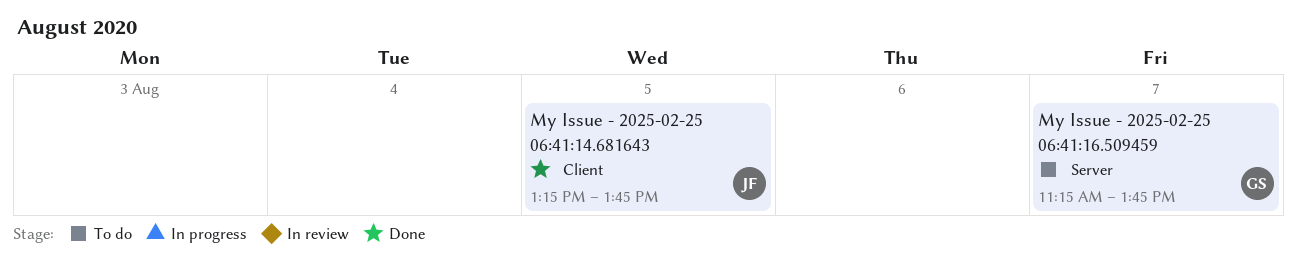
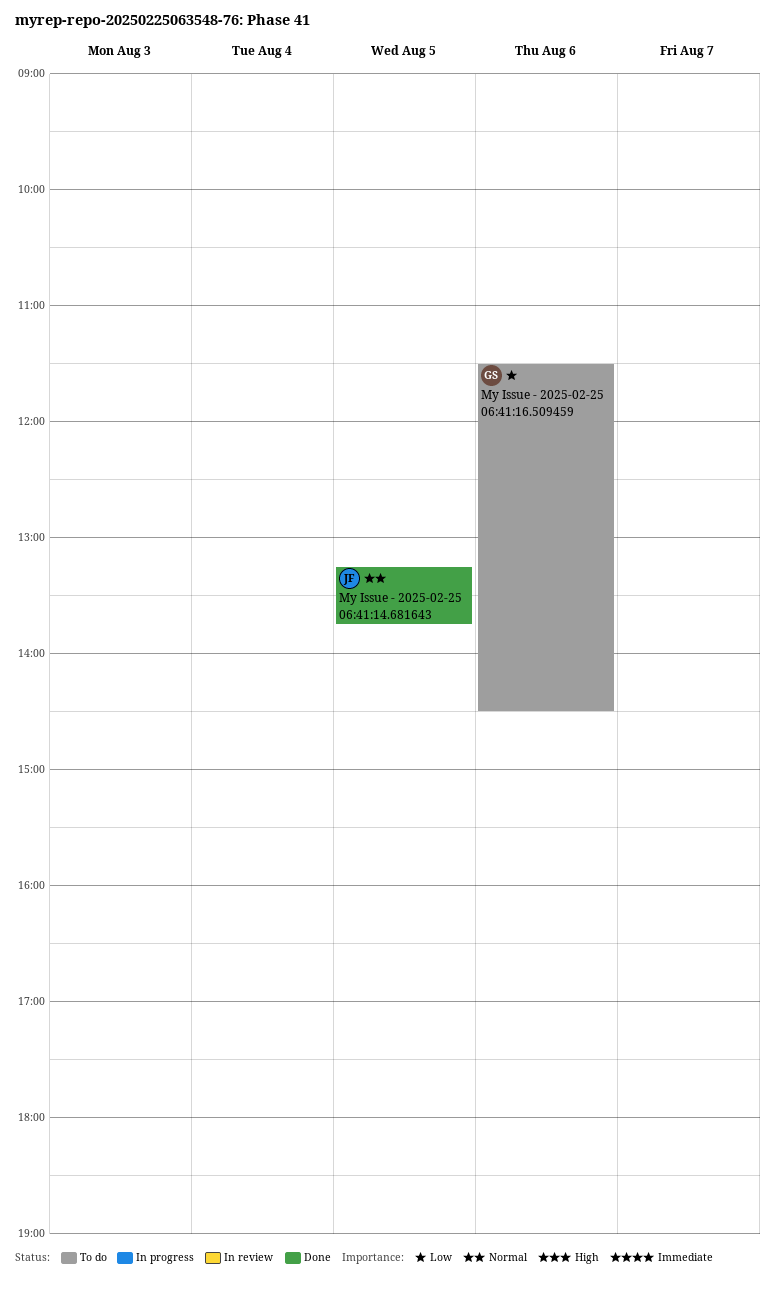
My Issue - 2025-02-25 06:41:16.509459, day: Aug 7 -> Aug 6
My Issue - 2025-02-25 06:41:16.509459, begins: 11:15 -> 11:30
My Issue - 2025-02-25 06:41:16.509459, ends: 13:45 -> 14:30

